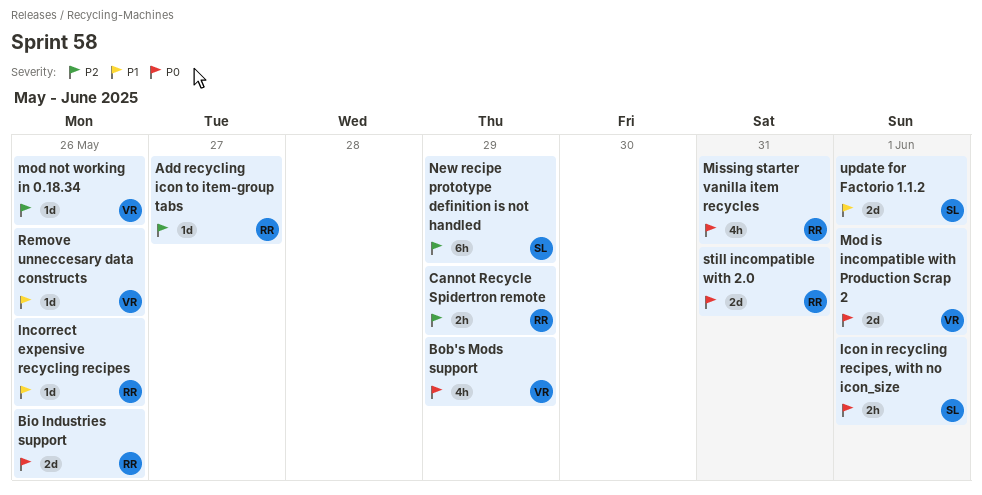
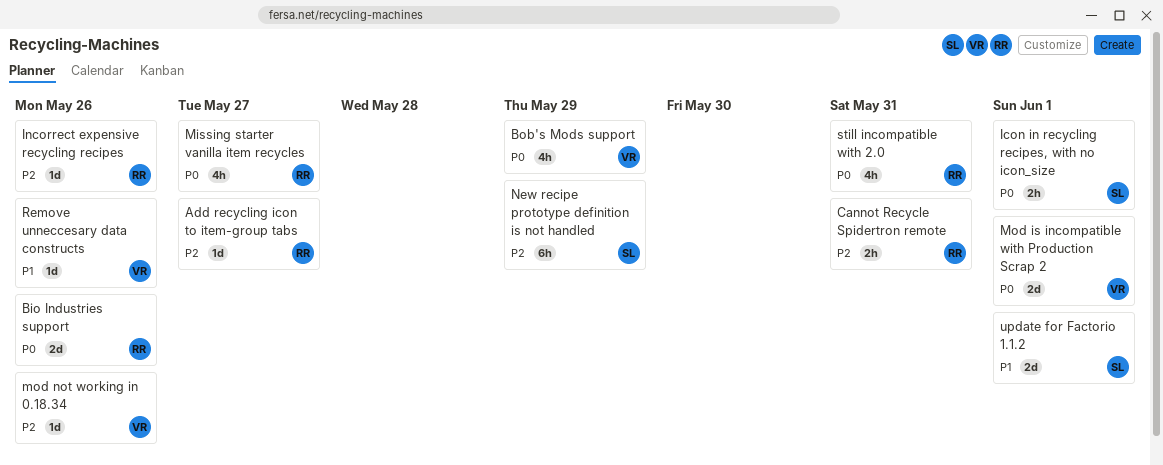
Cannot Recycle Spidertron remote, due: May 29 -> May 31
Incorrect expensive recycling recipes, priority: P1 -> P2
Missing starter vanilla item recycles, due: May 31 -> May 27
still incompatible with 2.0, estimate: 2d -> 4h

